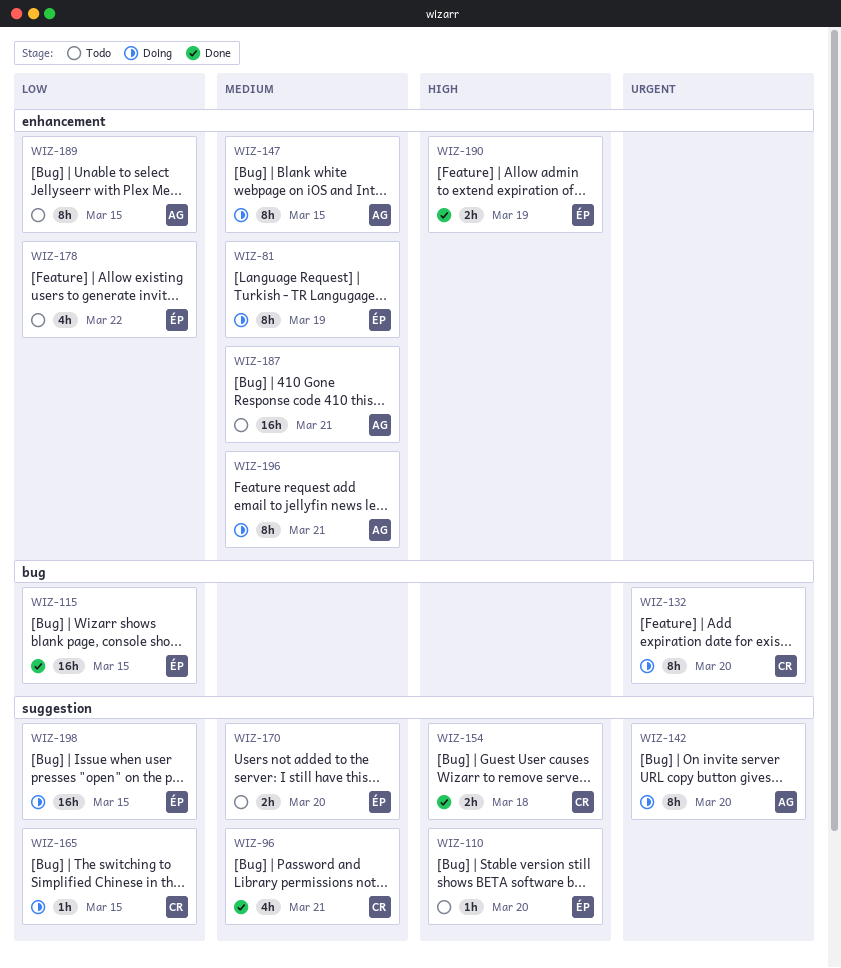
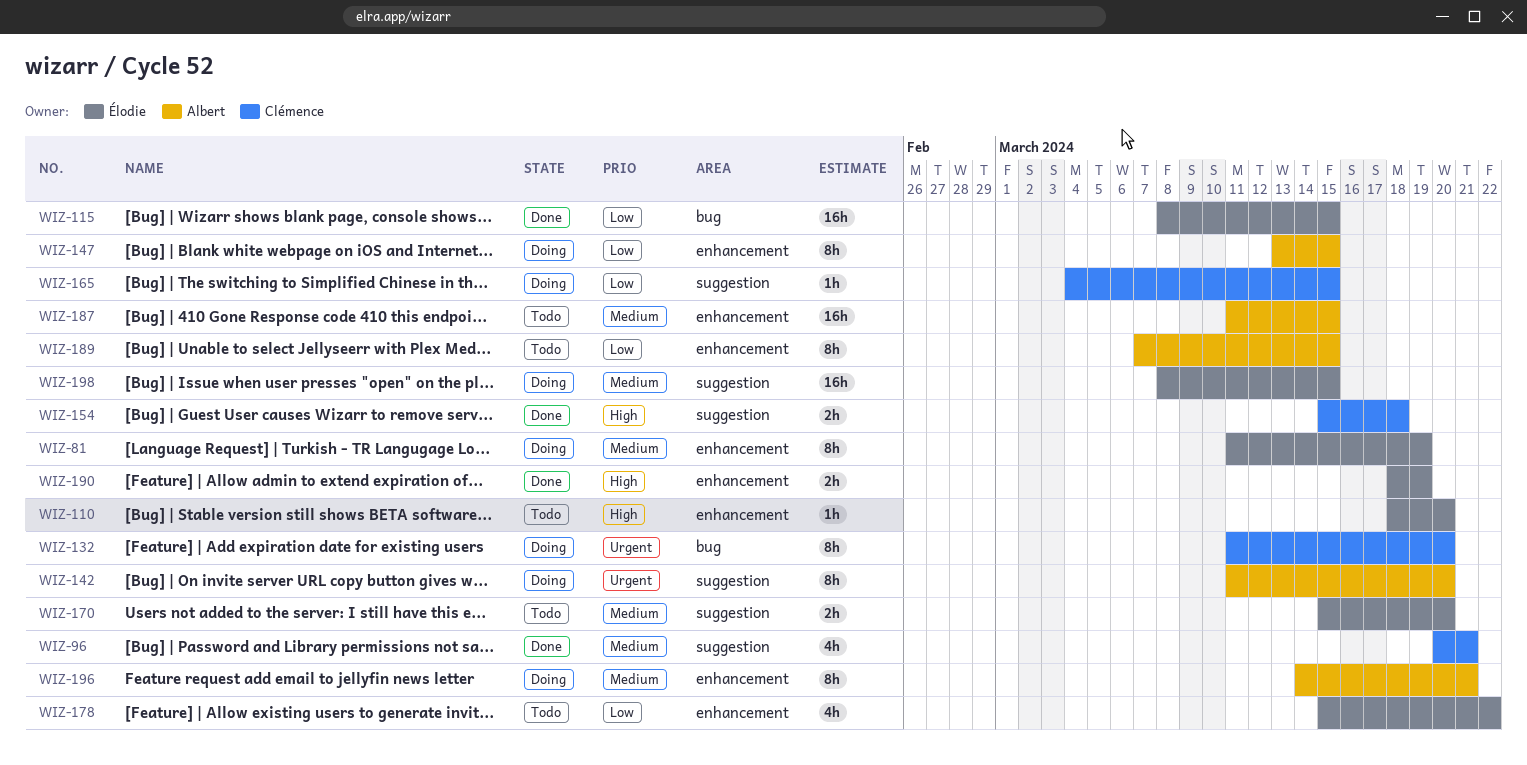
WIZ-110, label: suggestion -> enhancement
WIZ-147, priority: Medium -> Low
WIZ-187, due: Mar 21 -> Mar 15
WIZ-198, priority: Low -> Medium

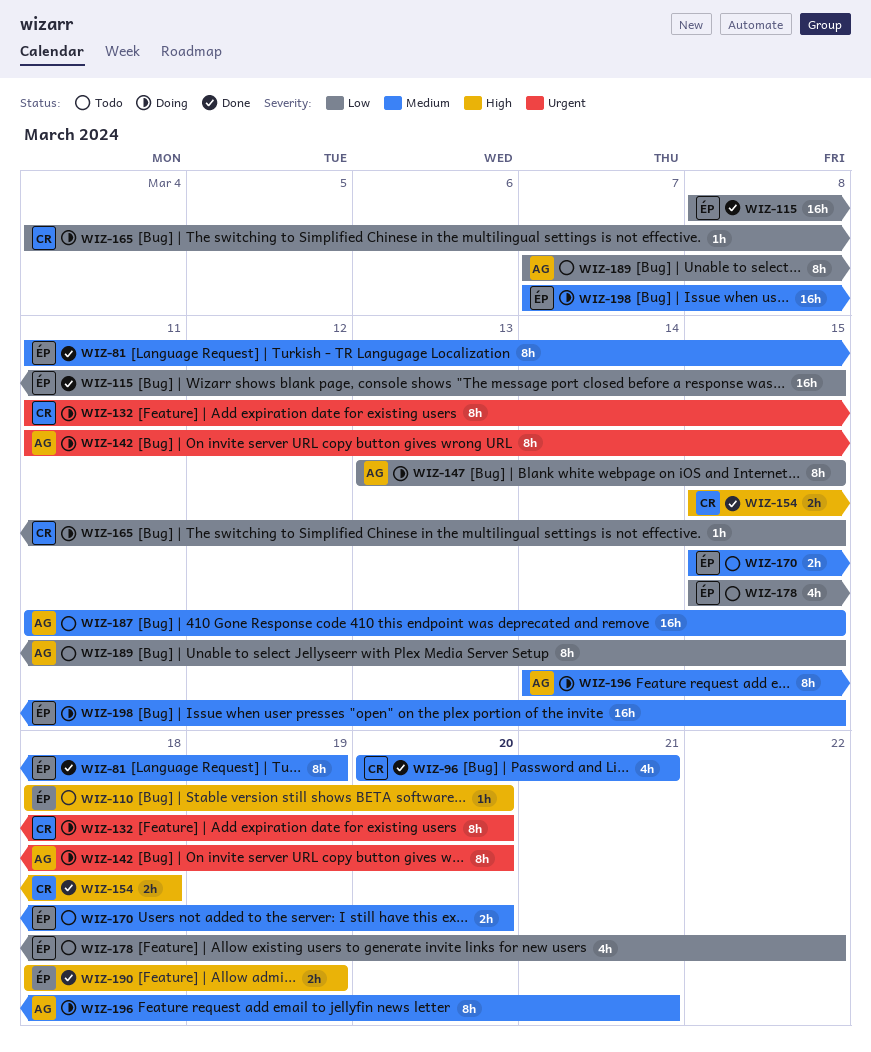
WIZ-81, status: Doing -> Done
WIZ-198, start: Mar 8 -> Mar 7

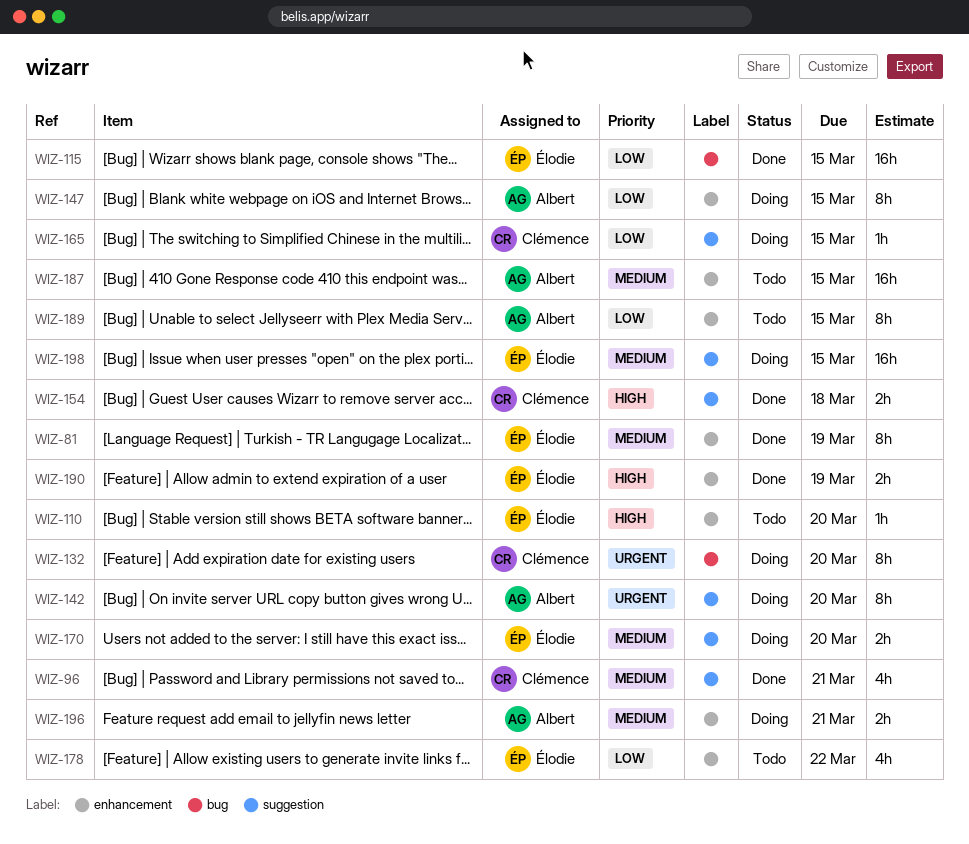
WIZ-170, status: Todo -> Doing
WIZ-196, estimate: 8h -> 2h

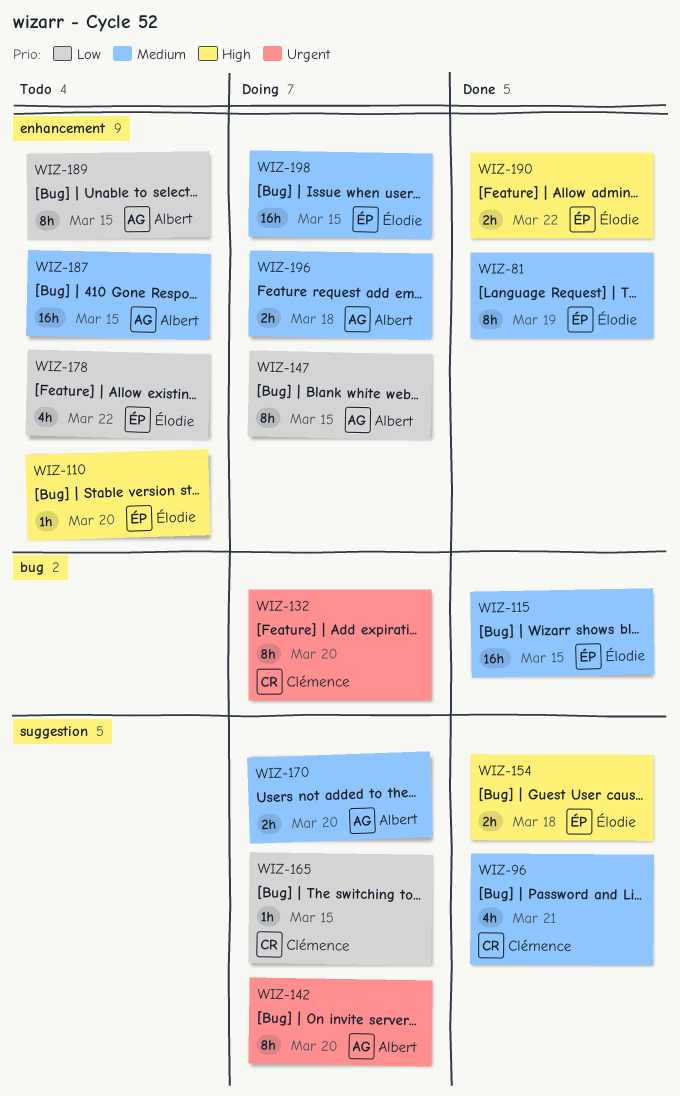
WIZ-115, priority: Low -> Medium
WIZ-154, owner: Clémence -> Élodie
WIZ-170, owner: Élodie -> Albert
WIZ-190, due: Mar 19 -> Mar 22
WIZ-196, due: Mar 21 -> Mar 18
WIZ-198, label: suggestion -> enhancement

